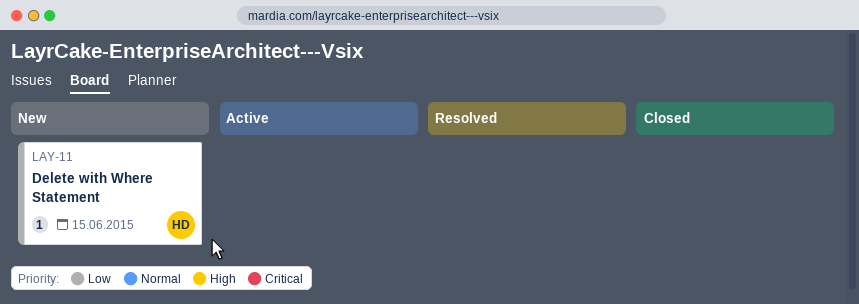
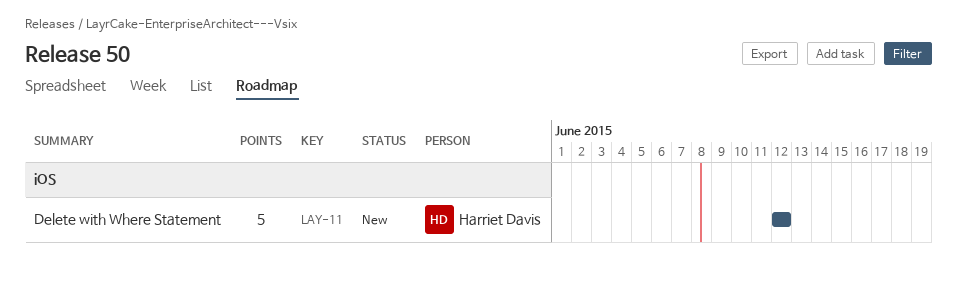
LAY-11, estimate: 1 -> 5
LAY-11, due: Jun 15 -> Jun 12

